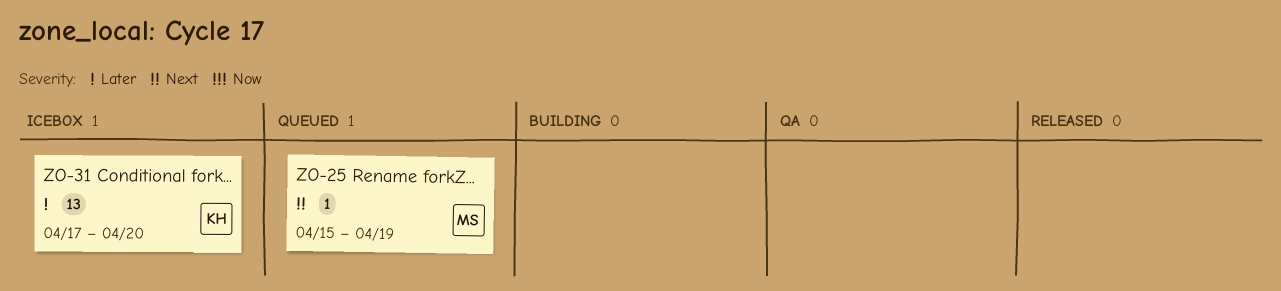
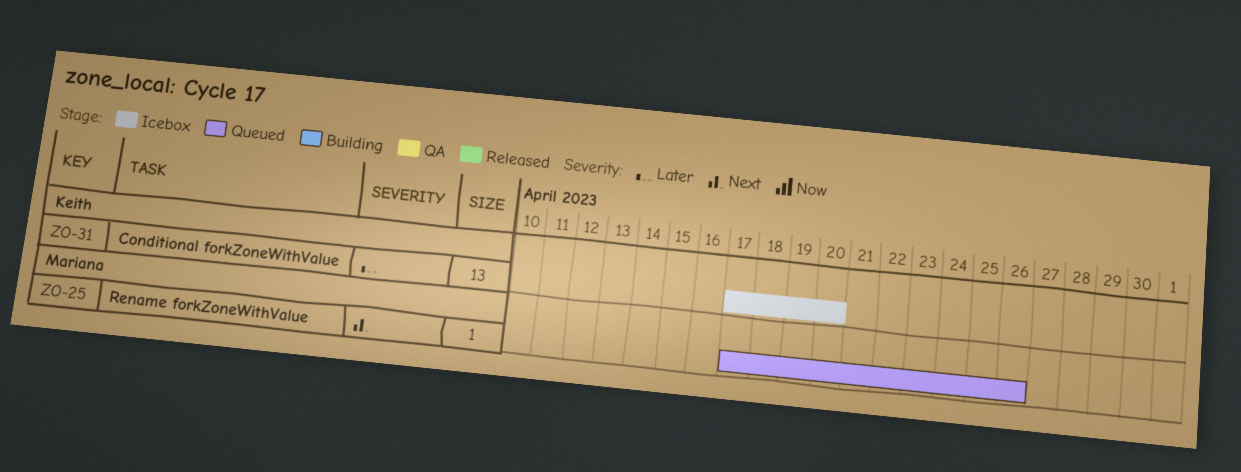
ZO-25, start: Apr 15 -> Apr 17
ZO-25, due: Apr 19 -> Apr 26

